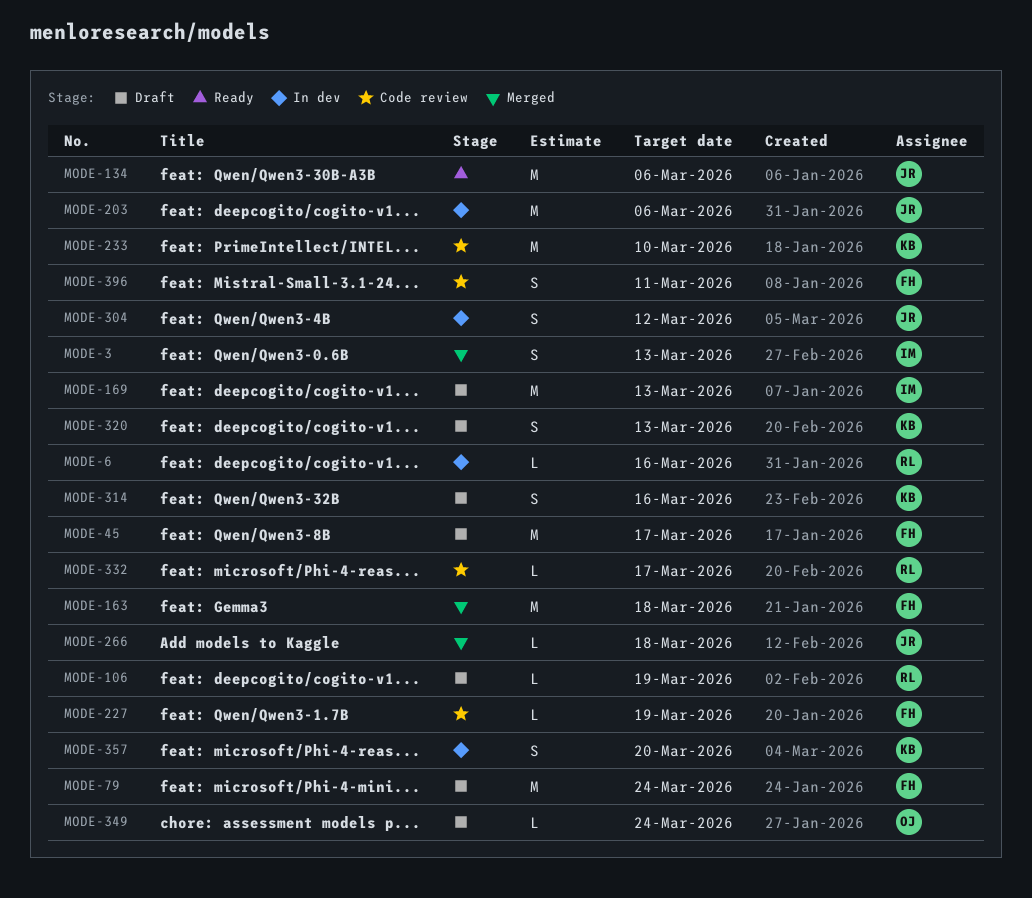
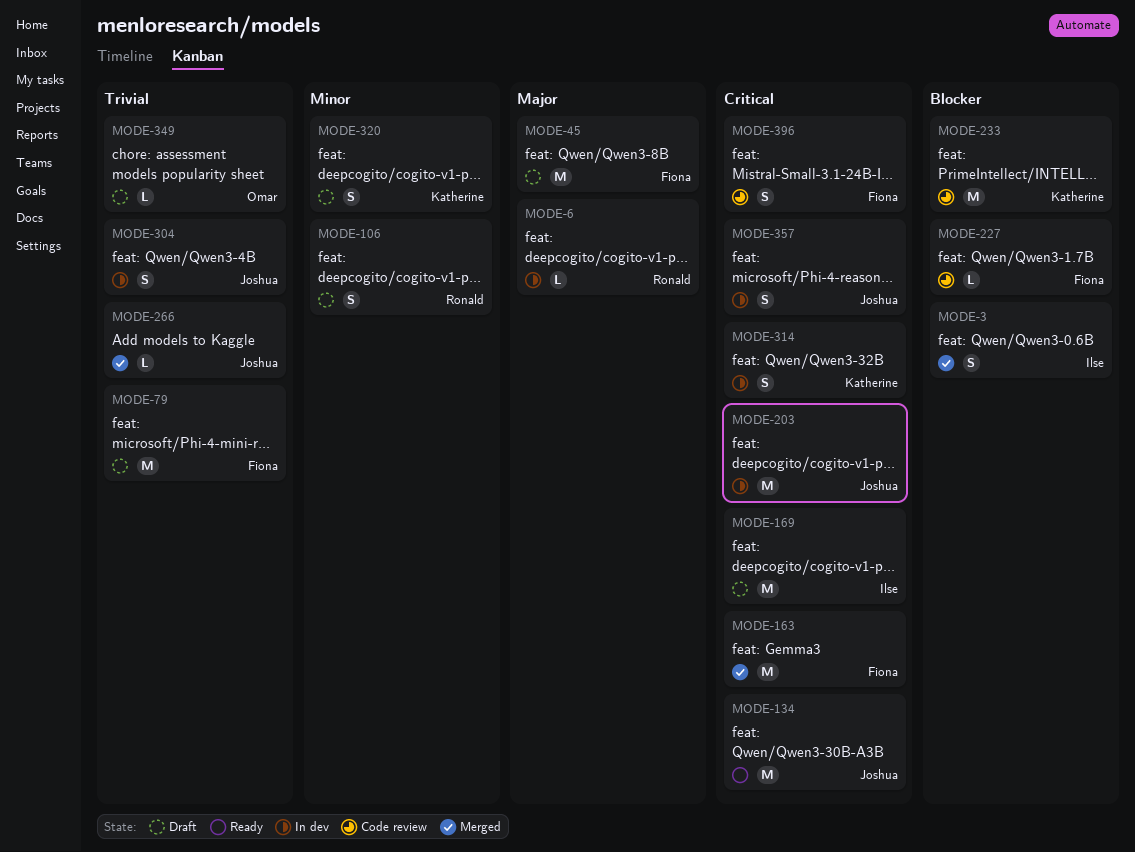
MODE-106, estimate: L -> S
MODE-314, status: Draft -> In dev
MODE-332: present -> none
MODE-357, owner: Katherine -> Joshua

